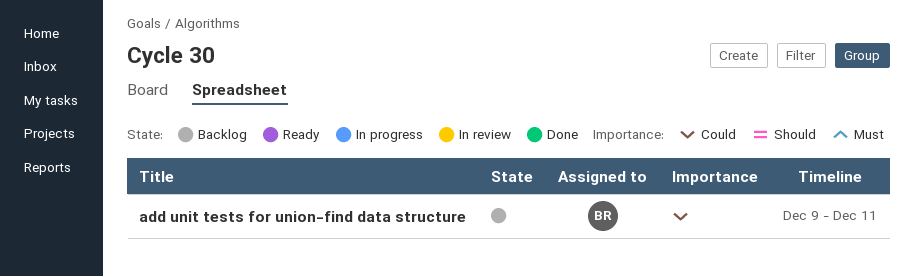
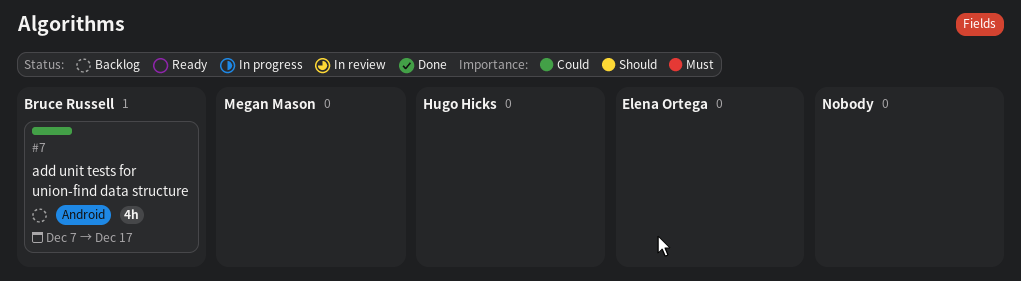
add unit tests for union-find data structure, start: Dec 9 -> Dec 7
add unit tests for union-find data structure, due: Dec 11 -> Dec 17

